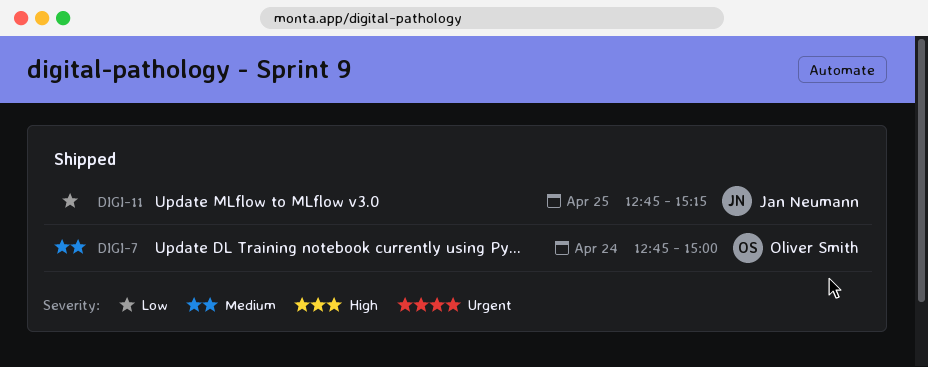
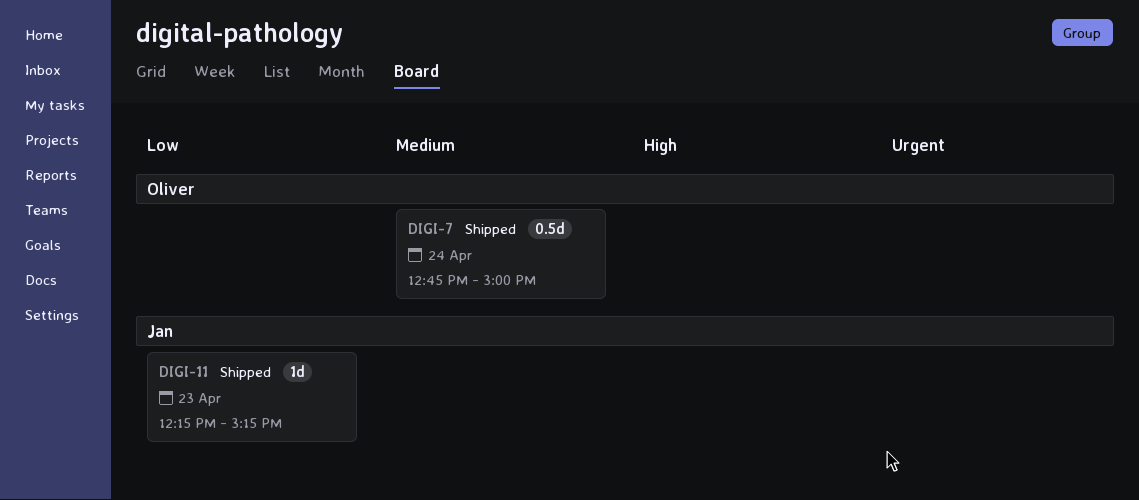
DIGI-11, day: Apr 25 -> Apr 23
DIGI-11, begins: 12:45 -> 12:15

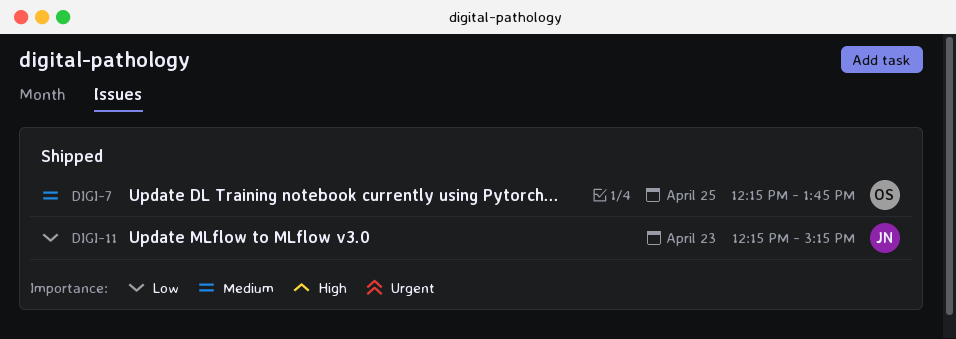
DIGI-7, day: Apr 24 -> Apr 25
DIGI-7, begins: 12:45 -> 12:15
DIGI-7, ends: 15:00 -> 13:45

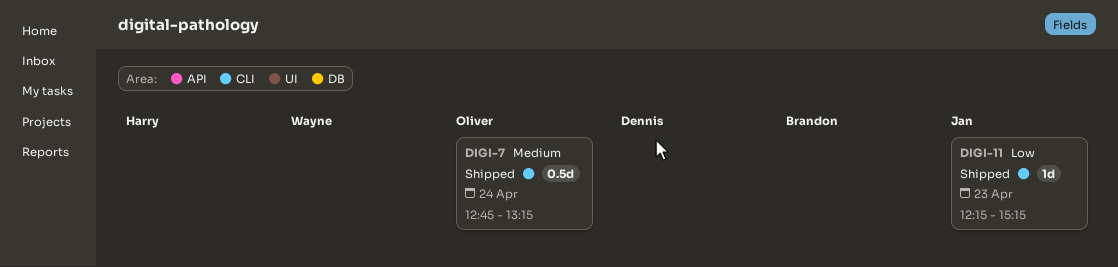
DIGI-7, day: Apr 25 -> Apr 24
DIGI-7, begins: 12:15 -> 12:45
DIGI-7, ends: 13:45 -> 13:15

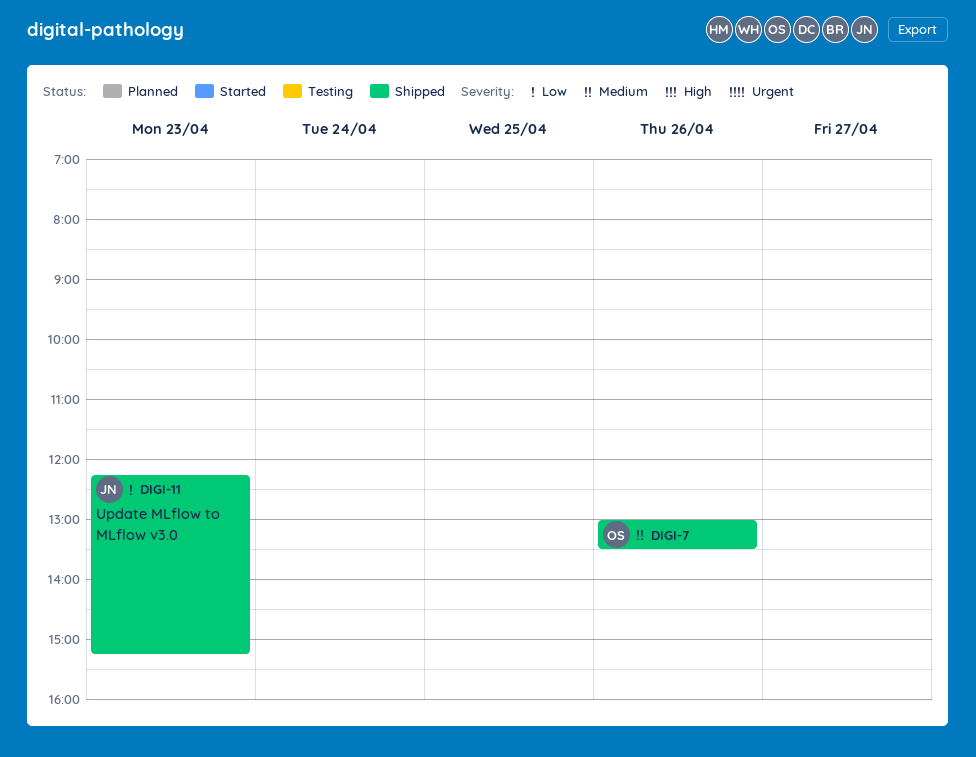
DIGI-7, day: Apr 24 -> Apr 26
DIGI-7, begins: 12:45 -> 13:00
DIGI-7, ends: 13:15 -> 13:30

